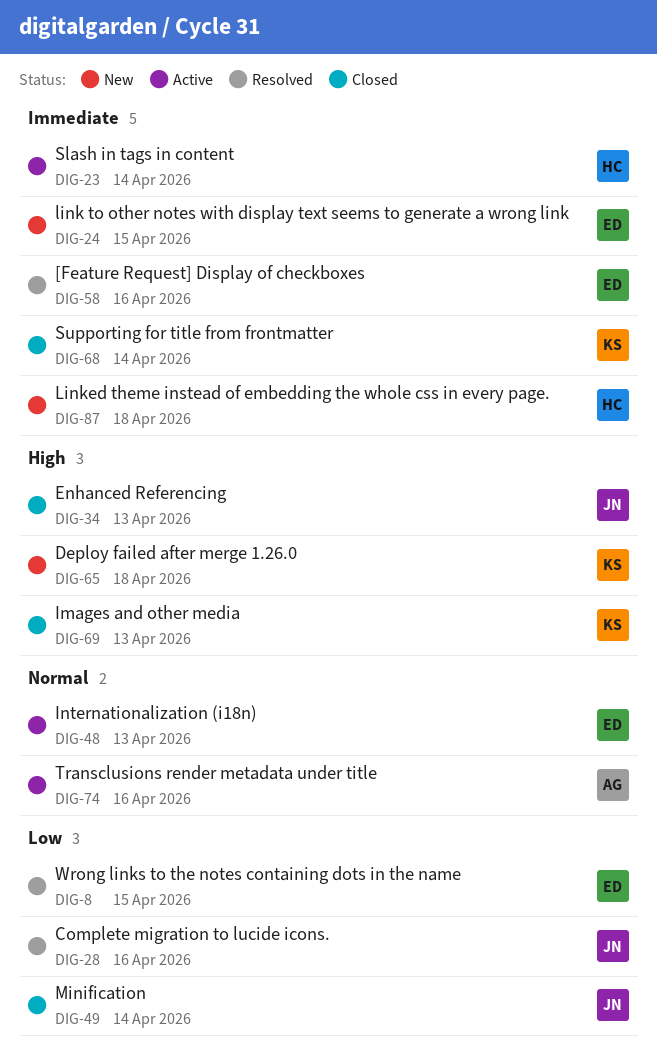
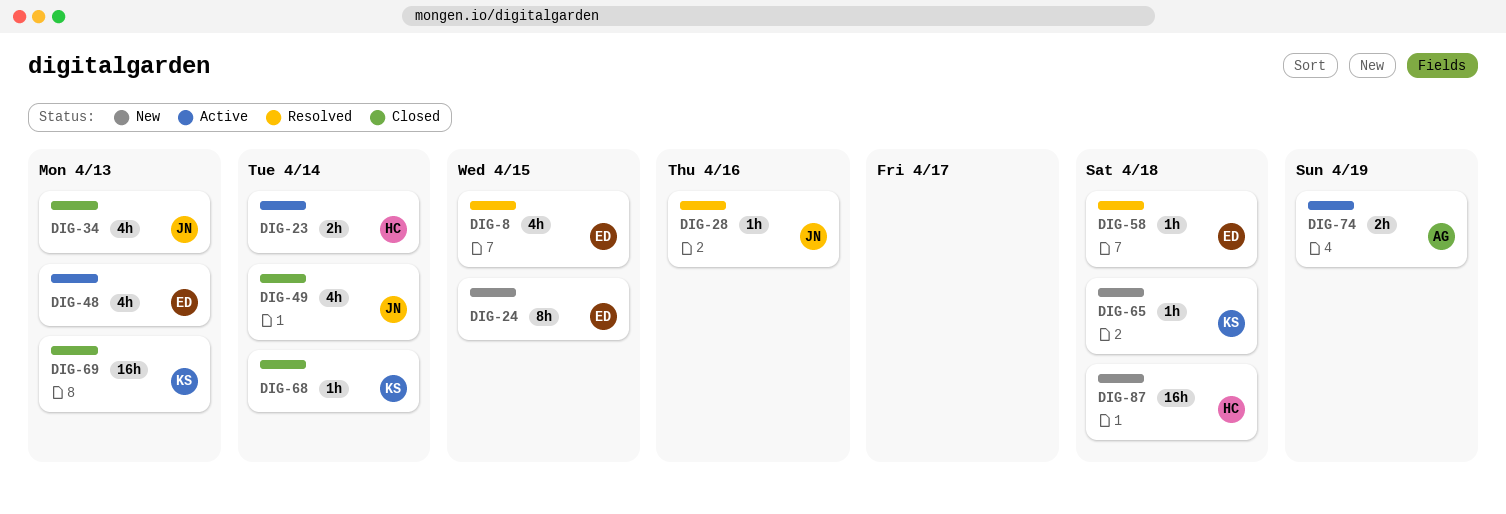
DIG-58, due: Apr 16 -> Apr 18
DIG-74, due: Apr 16 -> Apr 19

